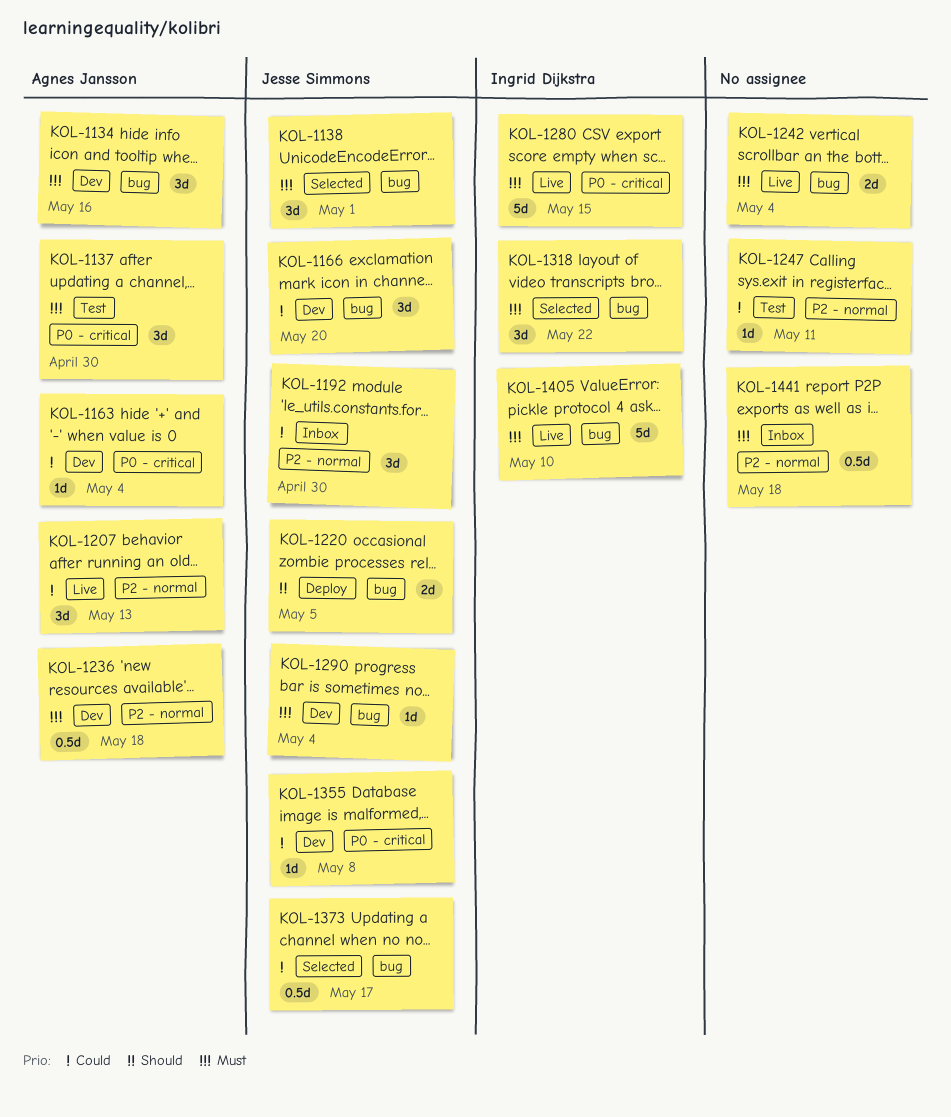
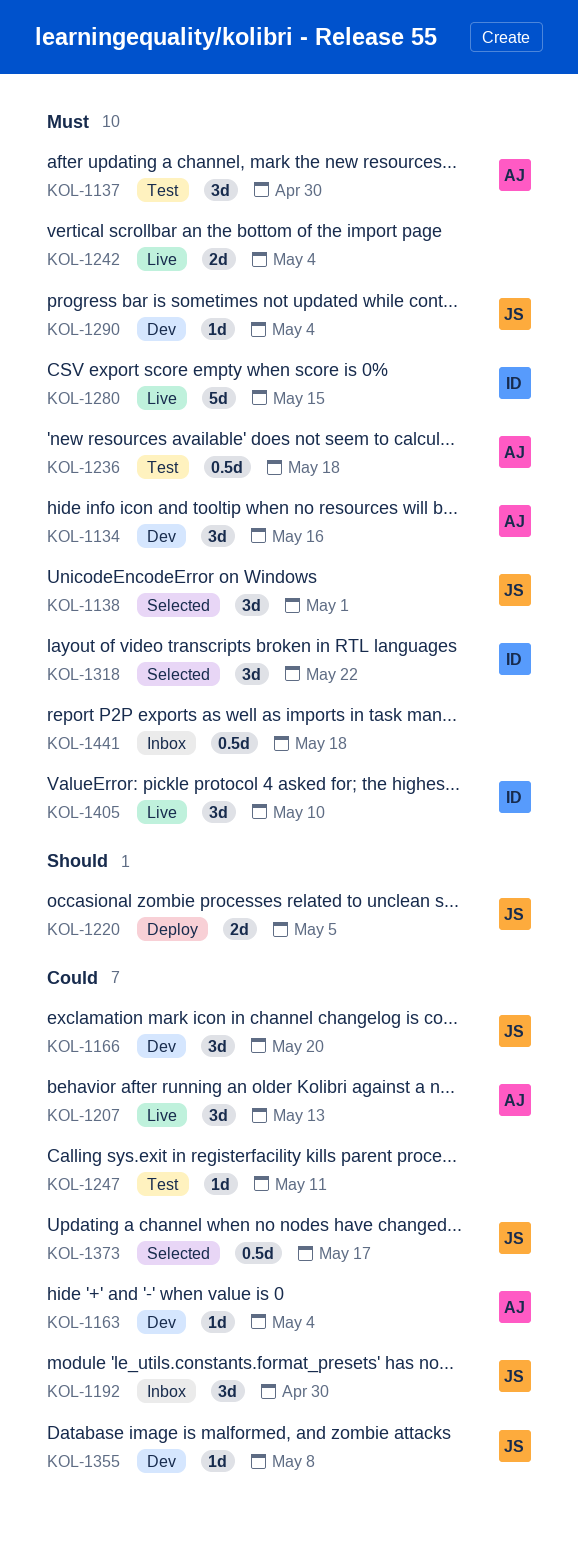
KOL-1236, status: Dev -> Test
KOL-1405, estimate: 5d -> 3d

